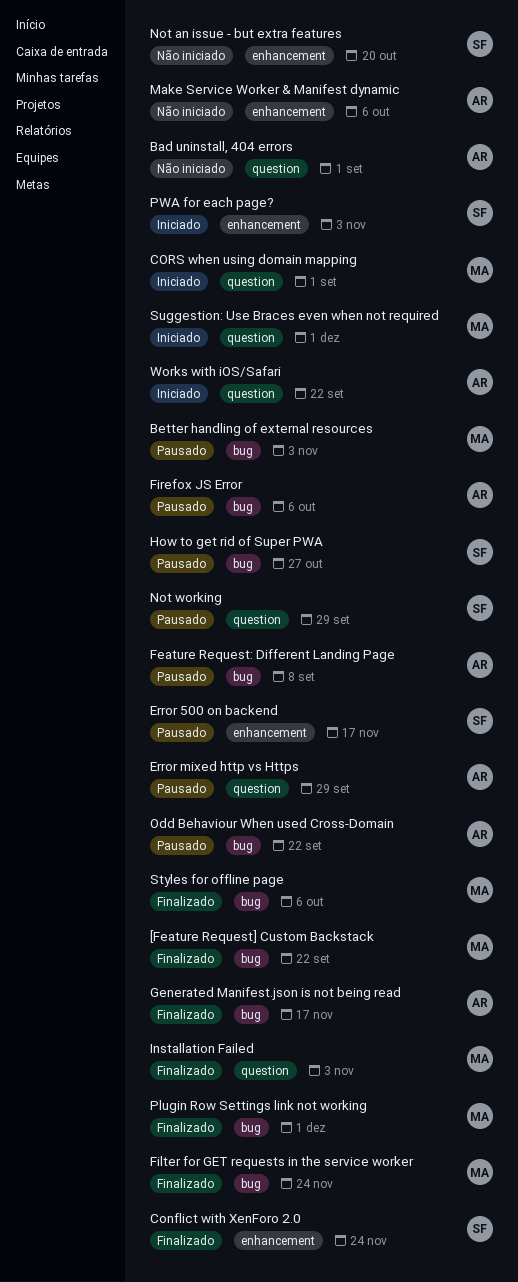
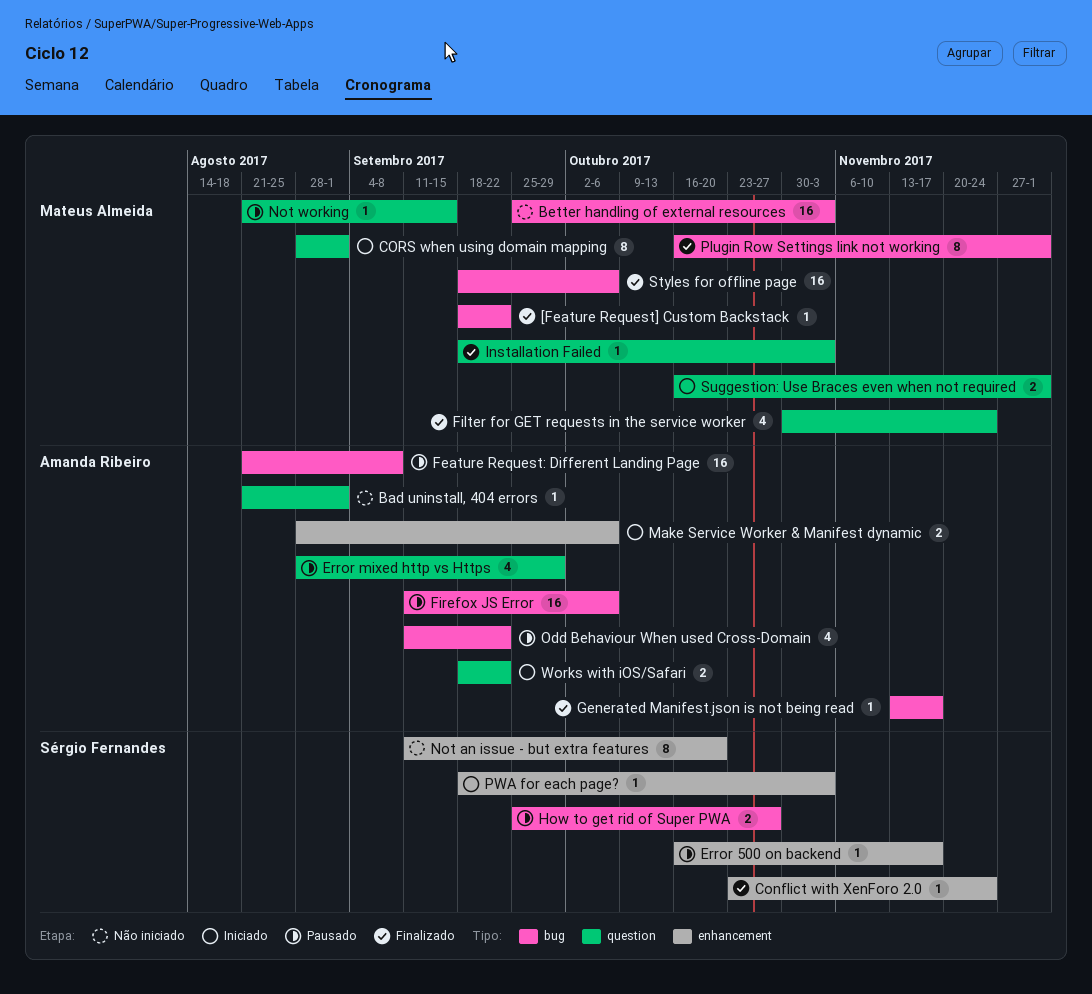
Better handling of external resources, status: Pausado -> Não iniciado
Filter for GET requests in the service worker, label: bug -> question
Make Service Worker & Manifest dynamic, status: Não iniciado -> Iniciado
Not working, owner: Sérgio Fernandes -> Mateus Almeida
Not working, due: Sep 29 -> Sep 15

